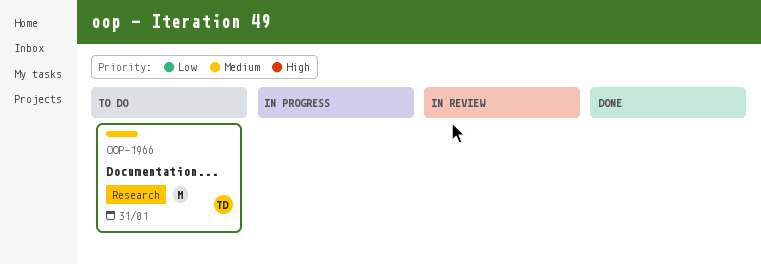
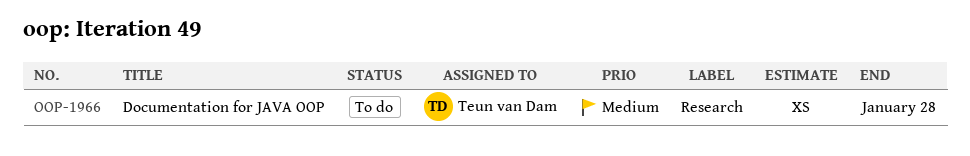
OOP-1966, estimate: M -> XS
OOP-1966, due: Jan 31 -> Jan 28

